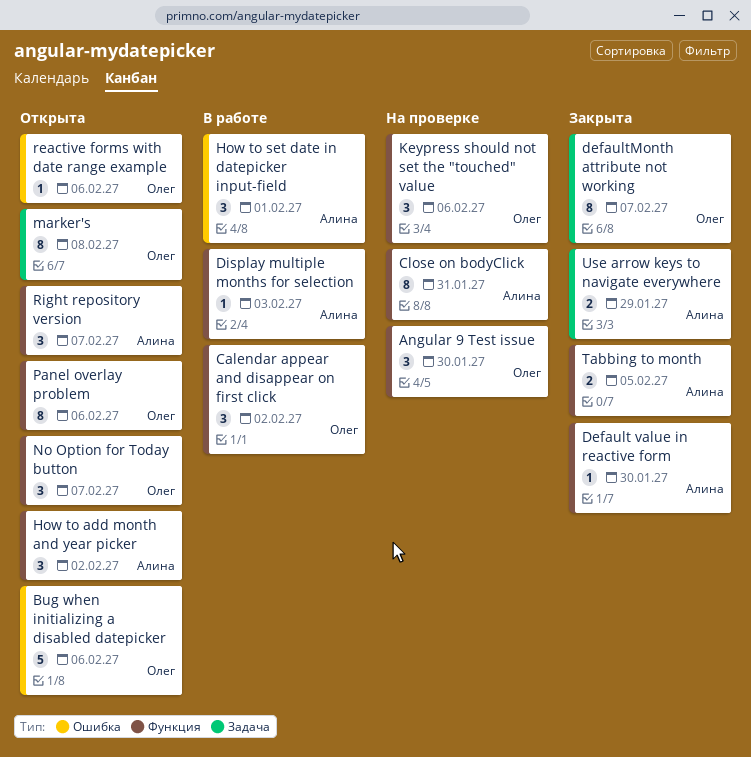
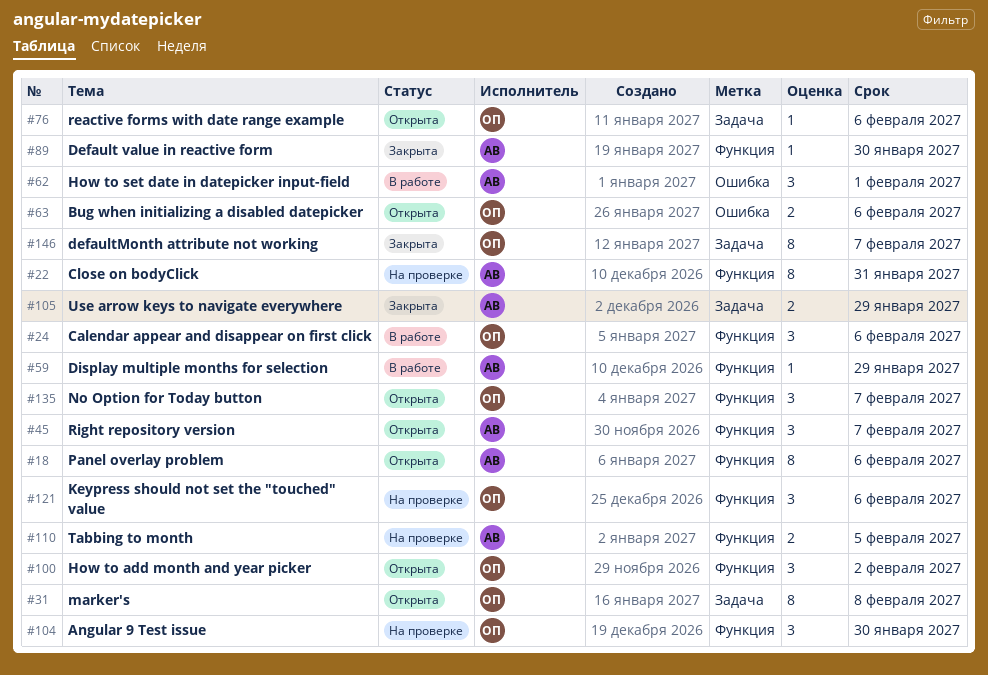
Bug when initializing a disabled datepicker, estimate: 5 -> 2
Calendar appear and disappear on first click, due: Feb 2 -> Feb 6
Display multiple months for selection, due: Feb 3 -> Jan 29
How to add month and year picker, owner: Алина -> Олег
Panel overlay problem, owner: Олег -> Алина
reactive forms with date range example, label: Ошибка -> Задача
Tabbing to month, status: Закрыта -> На проверке

